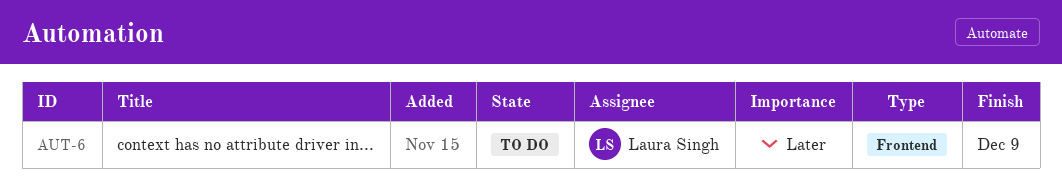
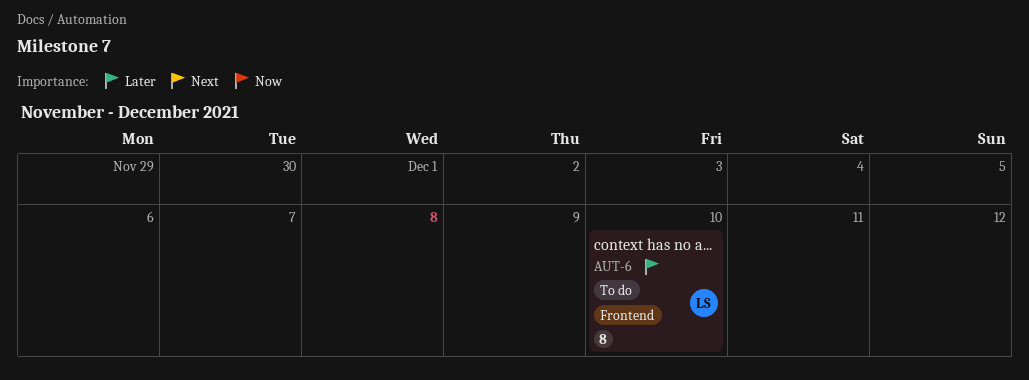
AUT-6, due: Dec 9 -> Dec 10

